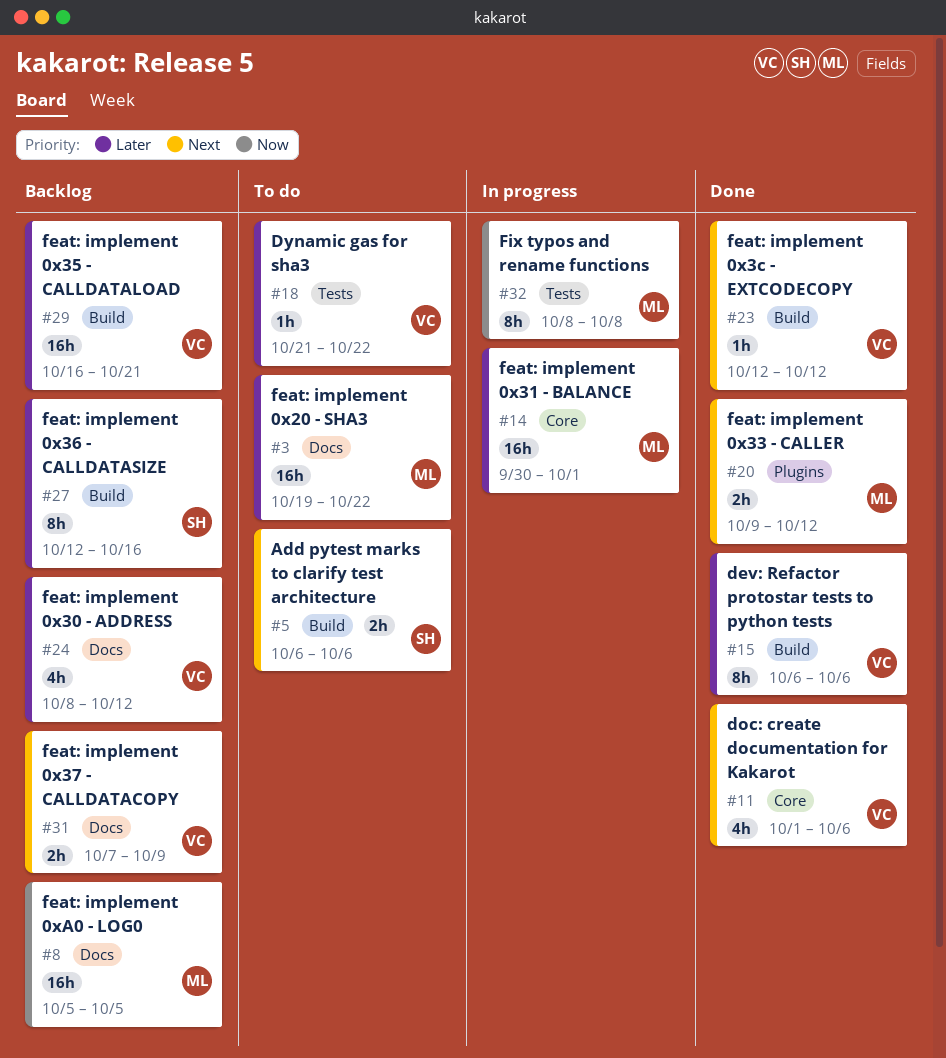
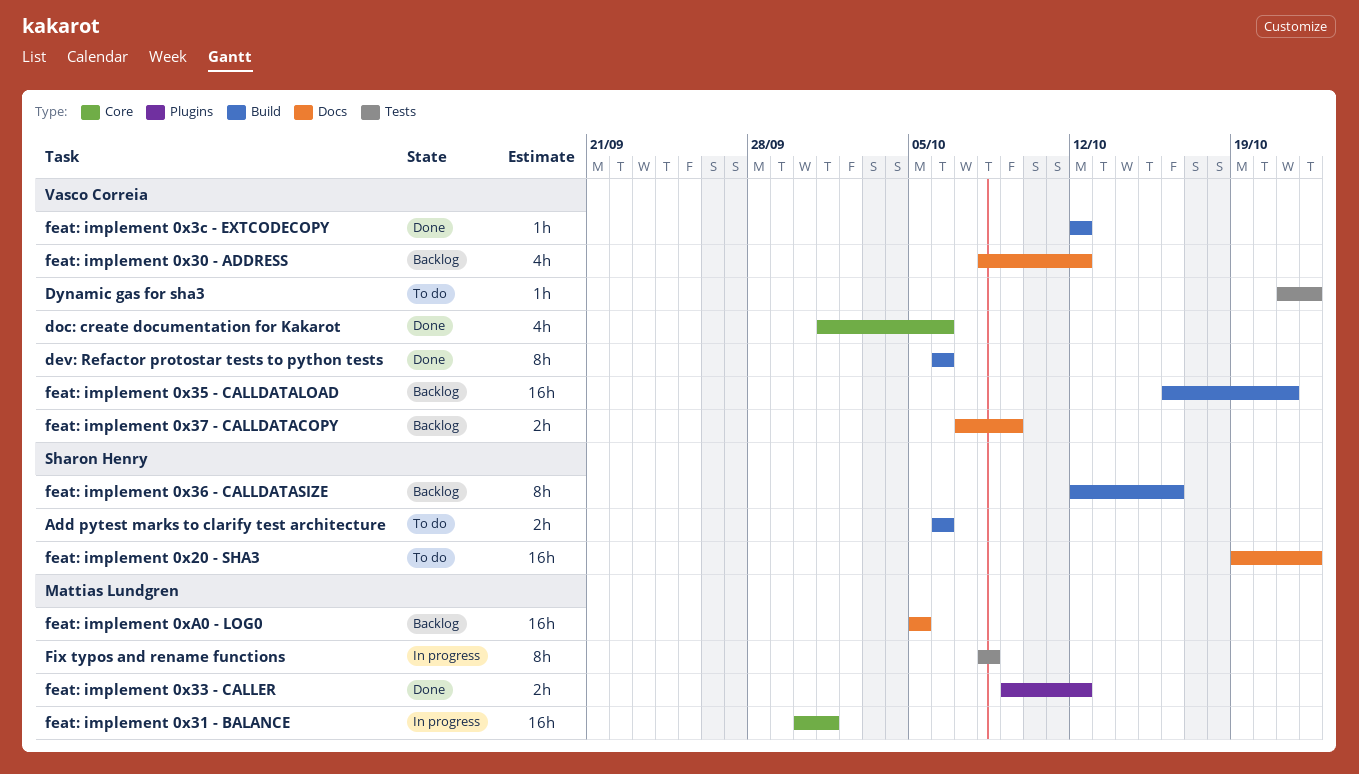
feat: implement 0x20 - SHA3, owner: Mattias Lundgren -> Sharon Henry

